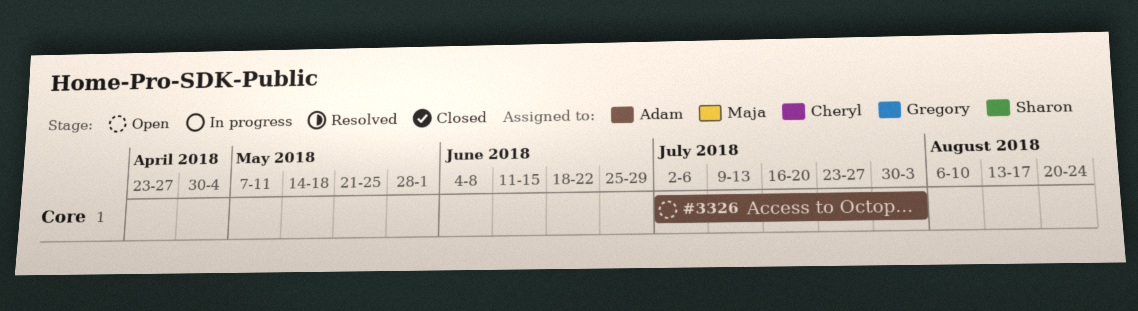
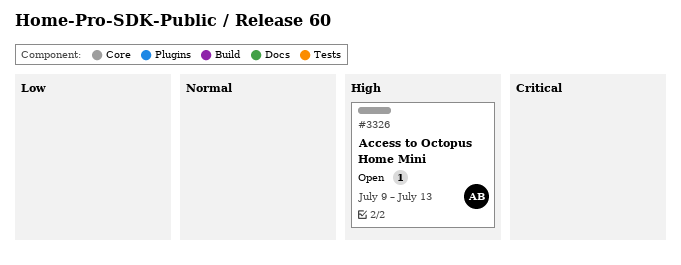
#3326, start: Jul 2 -> Jul 9
#3326, due: Aug 3 -> Jul 13

